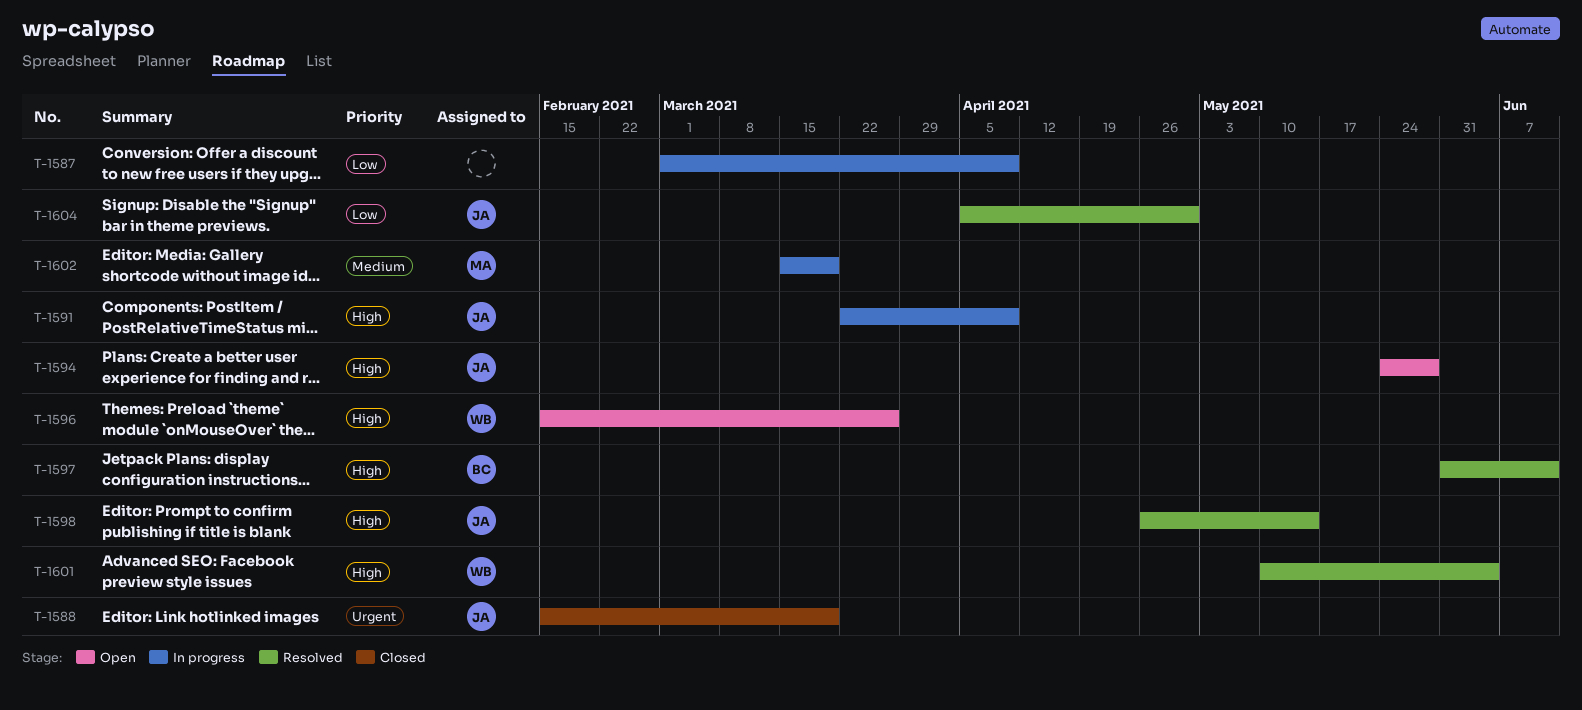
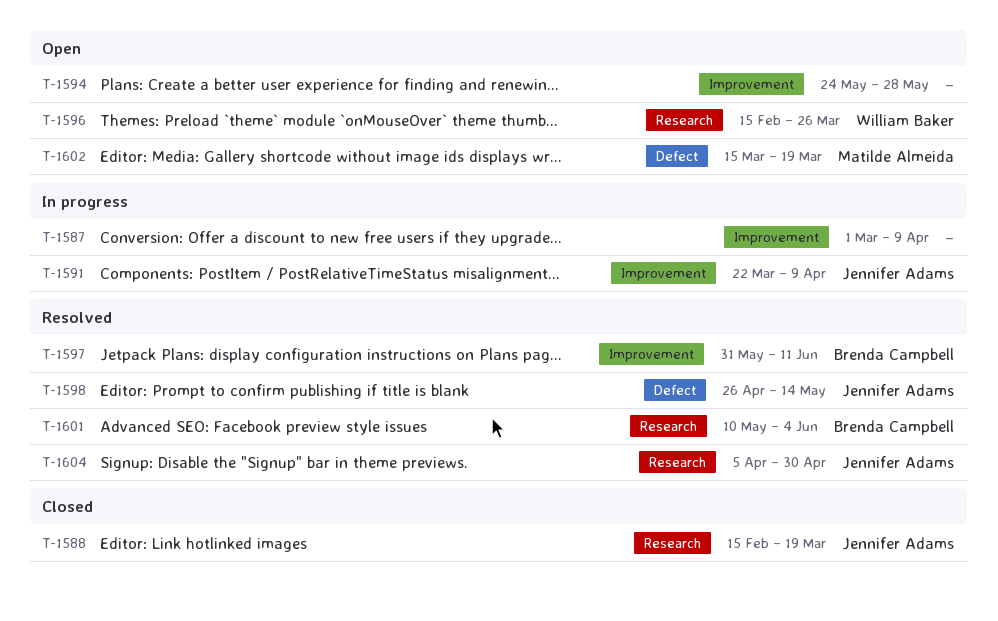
T-1594, owner: Jennifer Adams -> none
T-1601, owner: William Baker -> Brenda Campbell
T-1602, status: In progress -> Open

